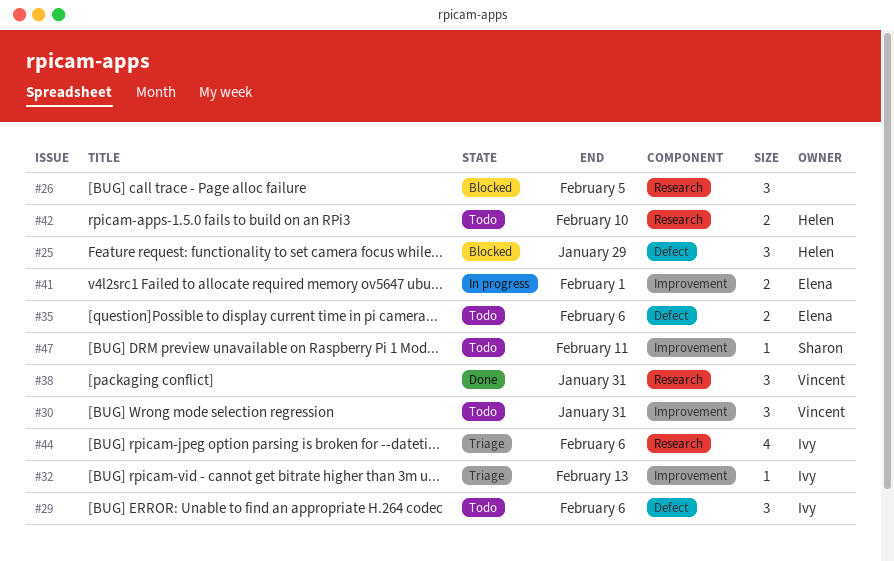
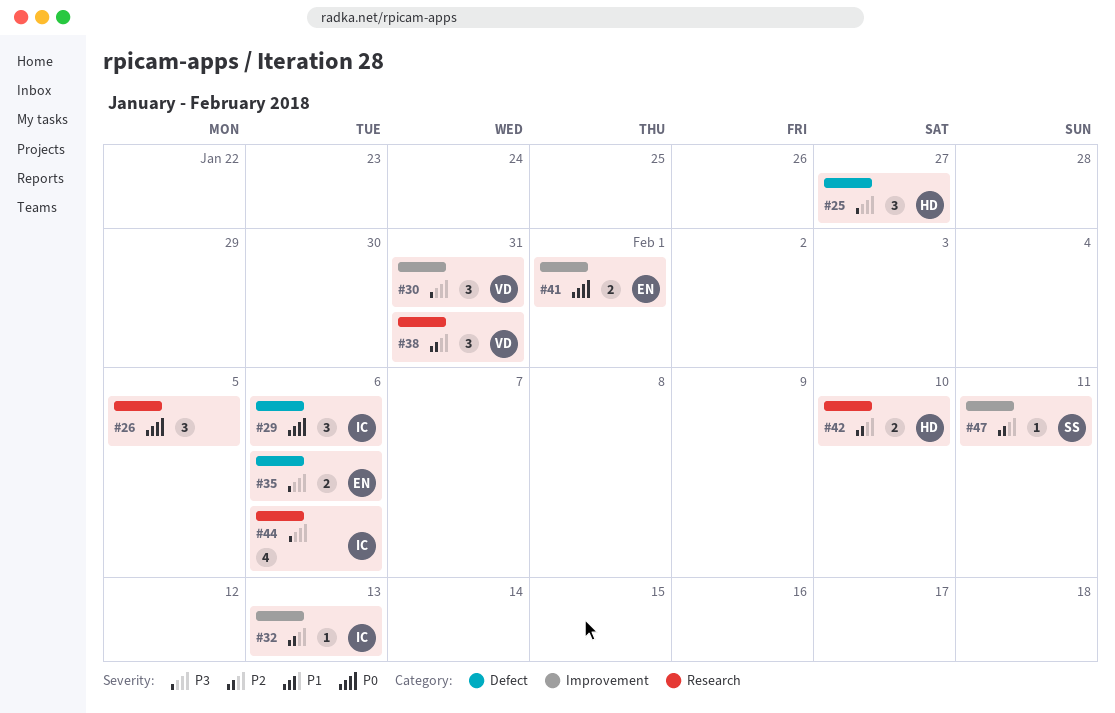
#25, due: Jan 29 -> Jan 27

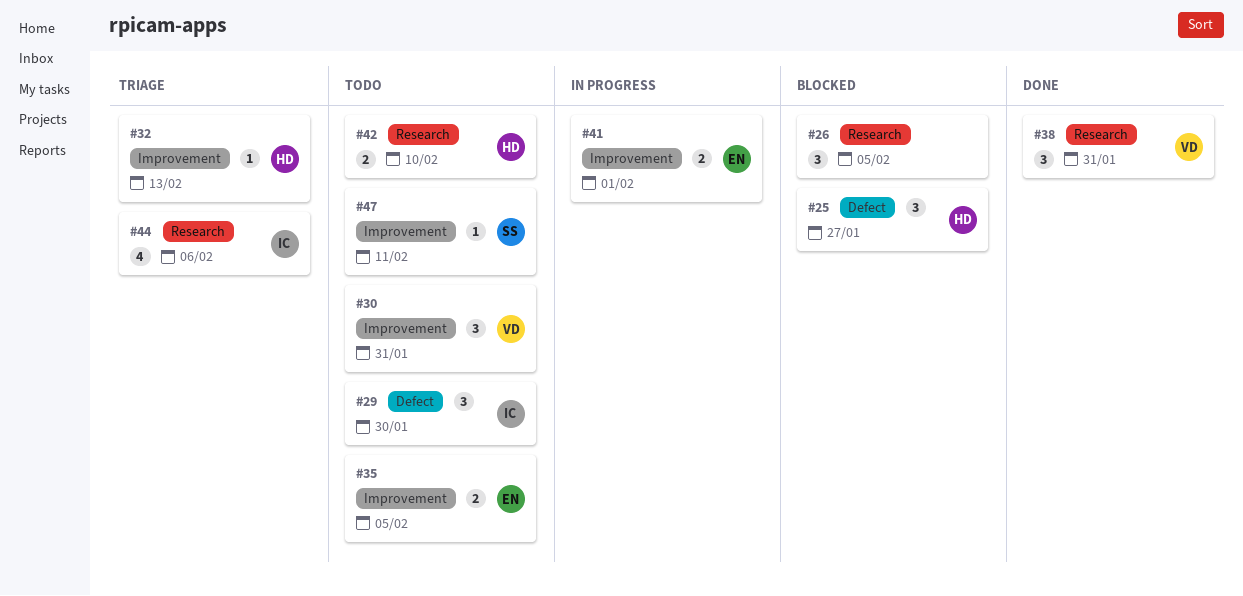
#29, due: Feb 6 -> Jan 30
#32, owner: IC -> HD
#35, label: Defect -> Improvement
#35, due: Feb 6 -> Feb 5

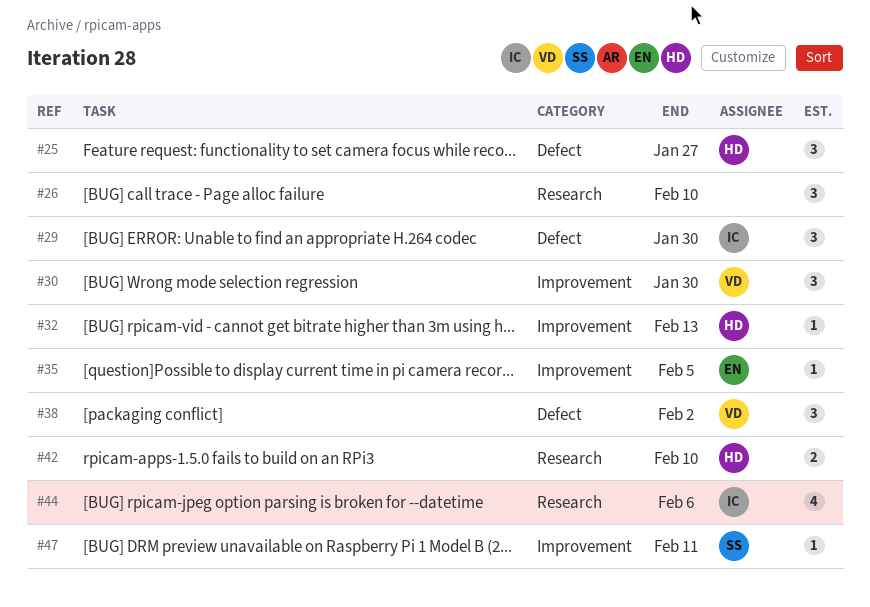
#26, due: Feb 5 -> Feb 10
#30, due: Jan 31 -> Jan 30
#35, estimate: 2 -> 1
#38, label: Research -> Defect
#38, due: Jan 31 -> Feb 2
#41: present -> none

